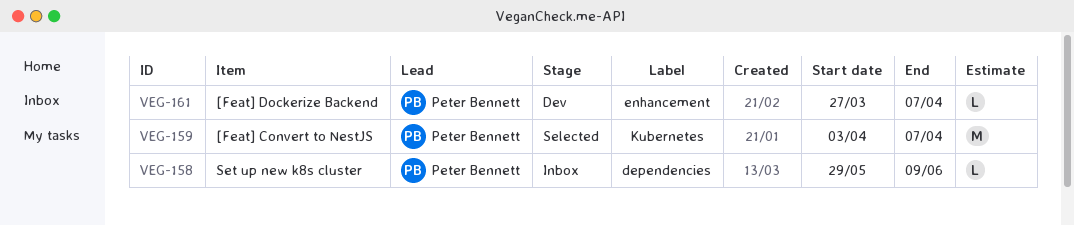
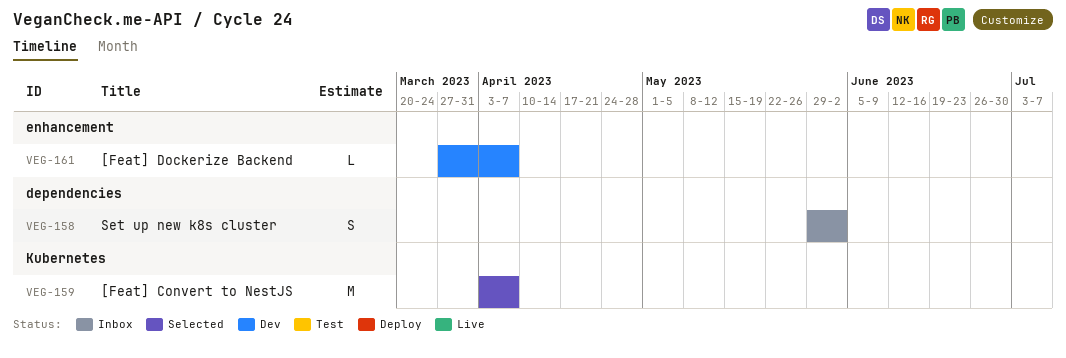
VEG-158, estimate: L -> S
VEG-158, due: Jun 9 -> Jun 2

